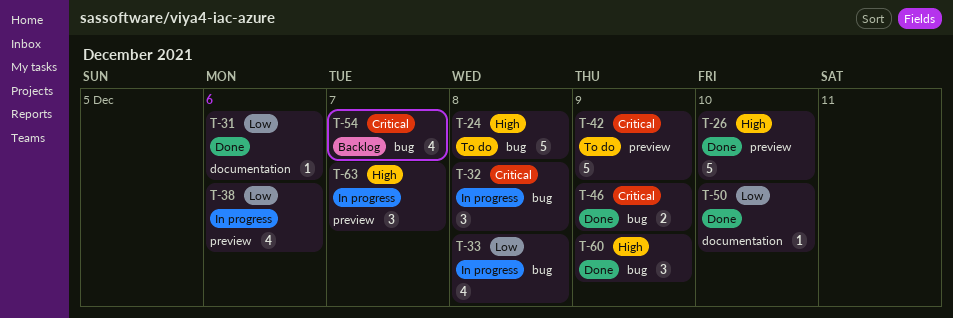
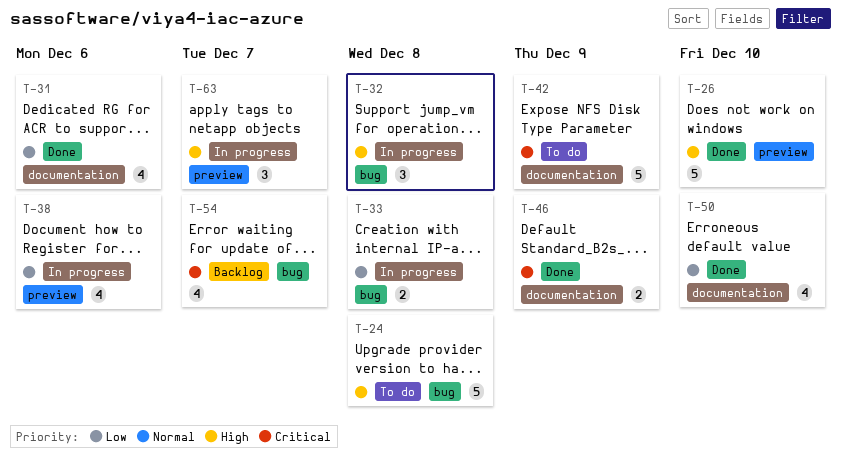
T-31, estimate: 1 -> 4
T-32, priority: Critical -> High
T-33, estimate: 4 -> 2
T-42, label: preview -> documentation
T-46, label: bug -> documentation
T-50, estimate: 1 -> 4
T-60: present -> none

